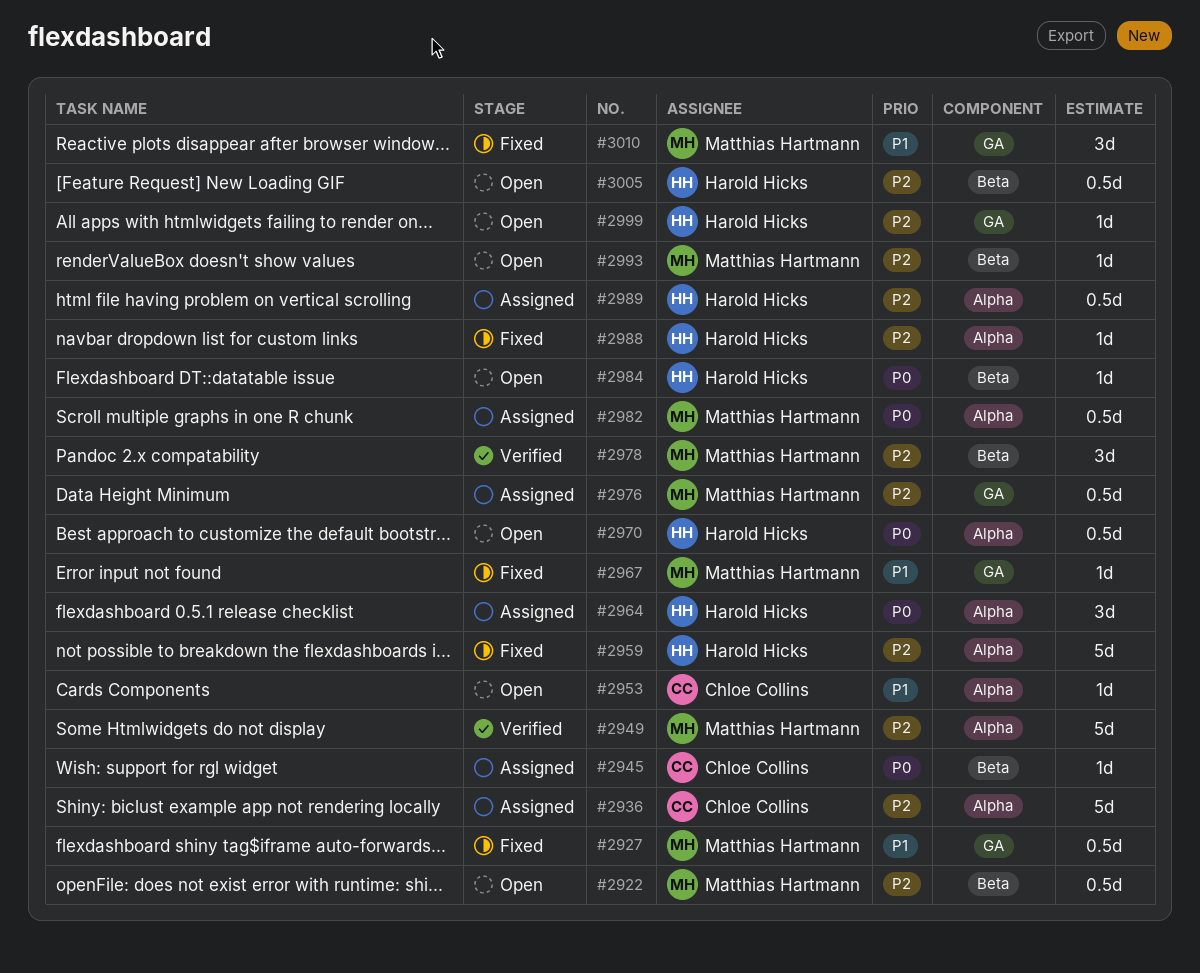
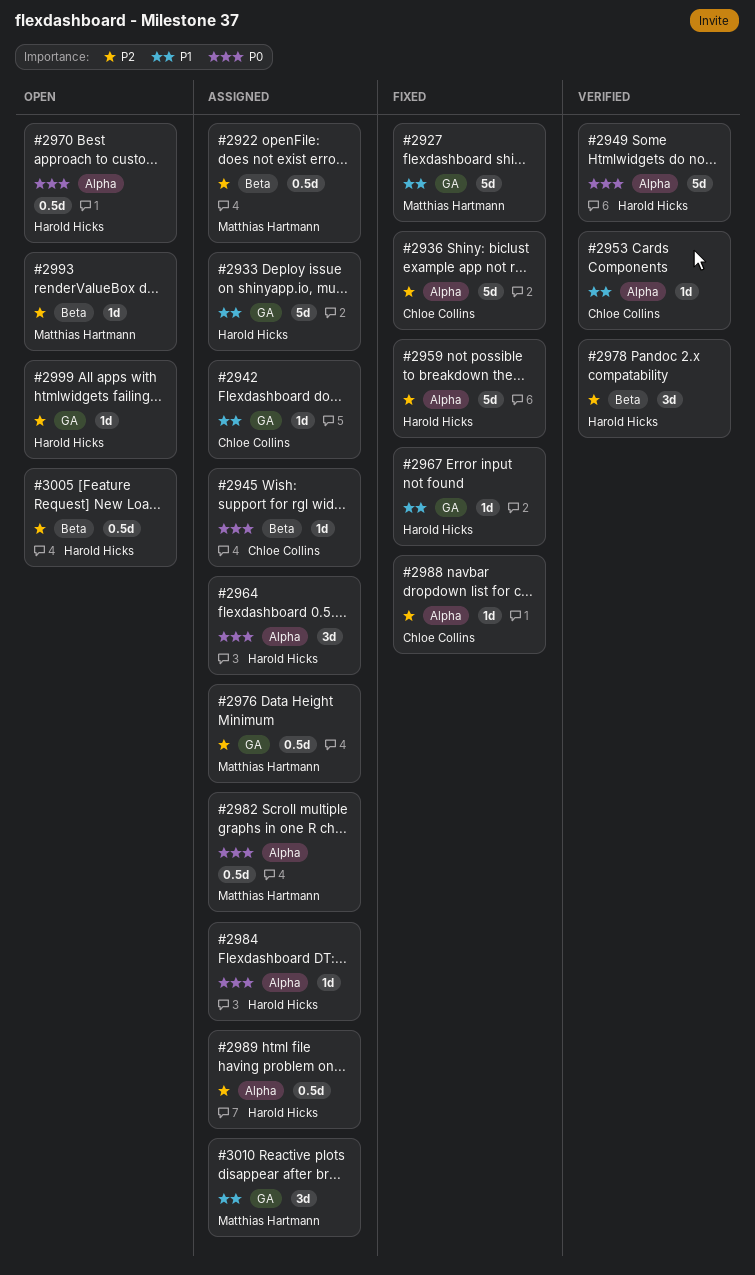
#2922, status: Open -> Assigned
#2927, estimate: 0.5d -> 5d
#2933: none -> present
#2936, status: Assigned -> Fixed
#2942: none -> present
#2949, owner: Matthias Hartmann -> Harold Hicks
#2949, priority: P2 -> P0
#2953, status: Open -> Verified
#2967, owner: Matthias Hartmann -> Harold Hicks
#2978, owner: Matthias Hartmann -> Harold Hicks
#2984, status: Open -> Assigned
#2984, label: Beta -> Alpha
#2988, owner: Harold Hicks -> Chloe Collins
#3010, status: Fixed -> Assigned

